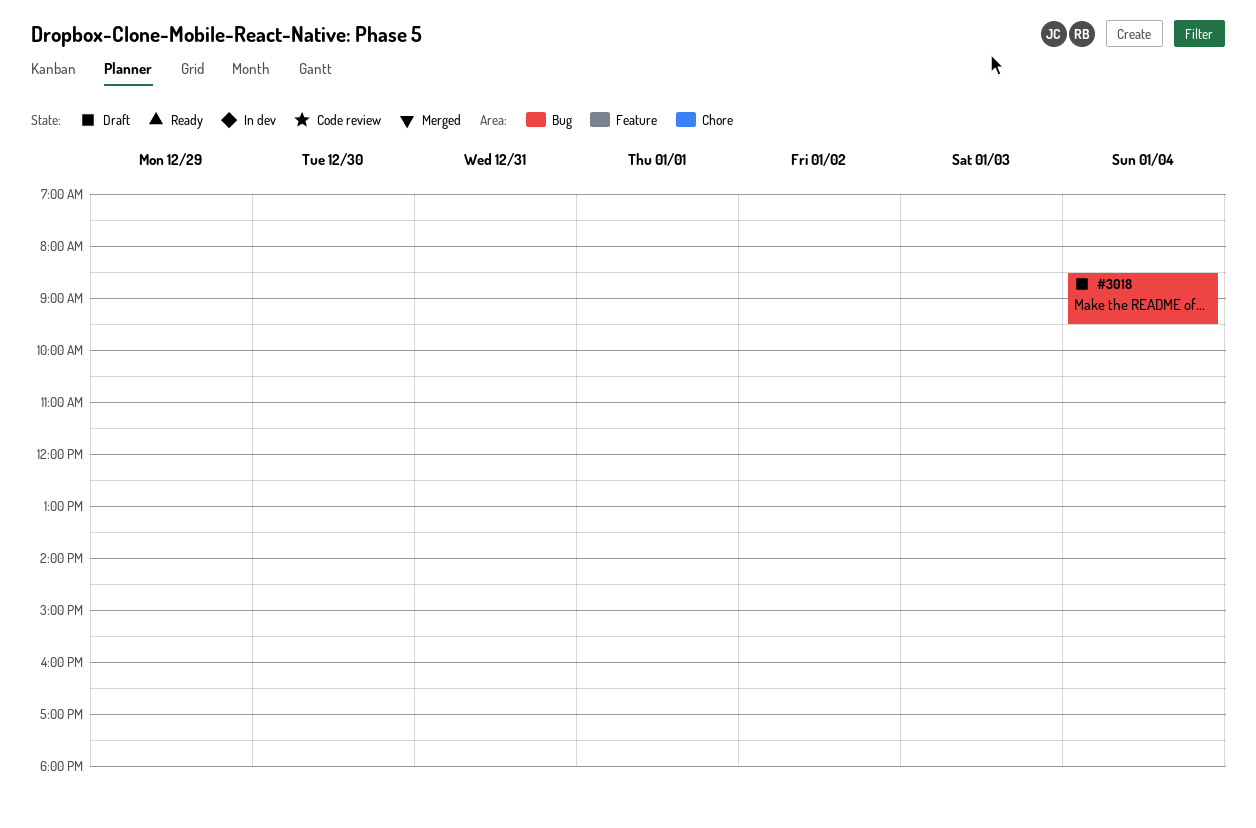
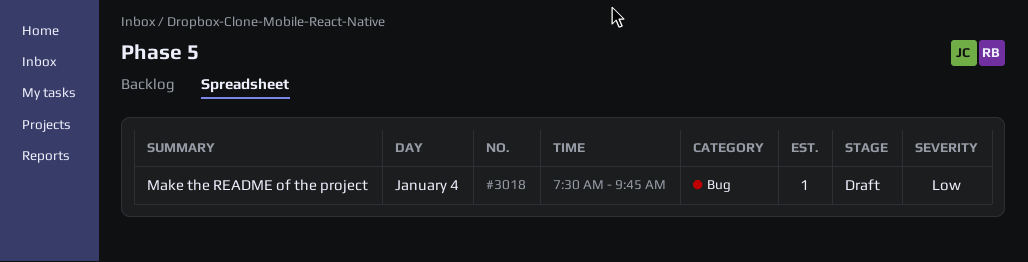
#3018, begins: 08:30 -> 07:30
#3018, ends: 09:30 -> 09:45

